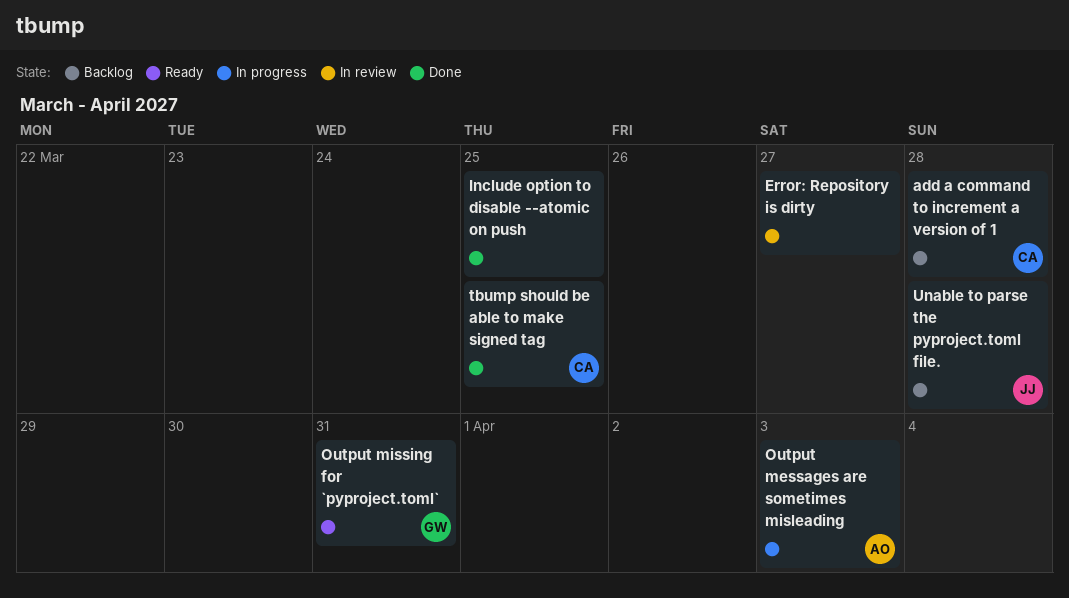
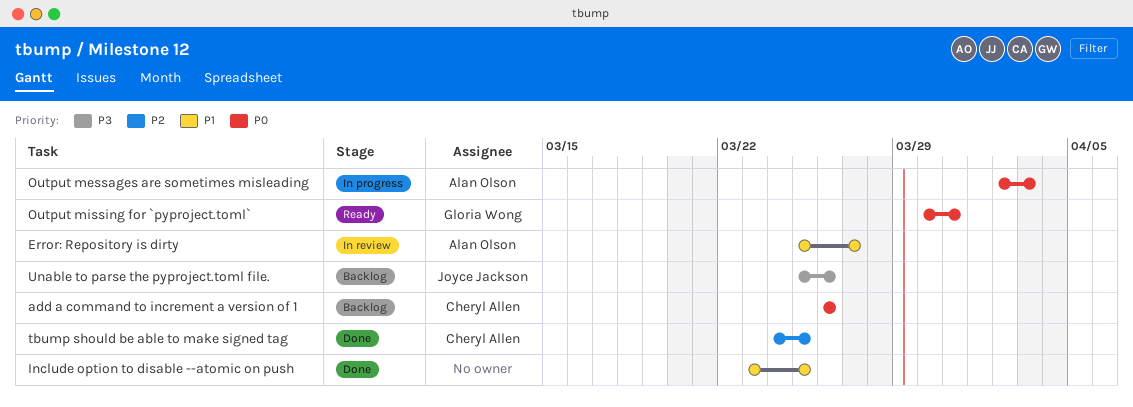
add a command to increment a version of 1, due: Mar 28 -> Mar 26
Error: Repository is dirty, owner: none -> Alan Olson
Unable to parse the pyproject.toml file., due: Mar 28 -> Mar 26

